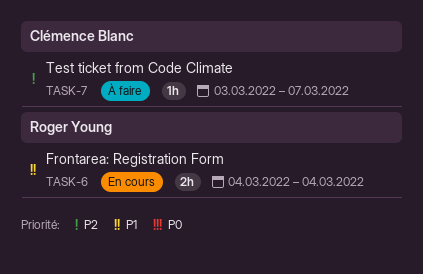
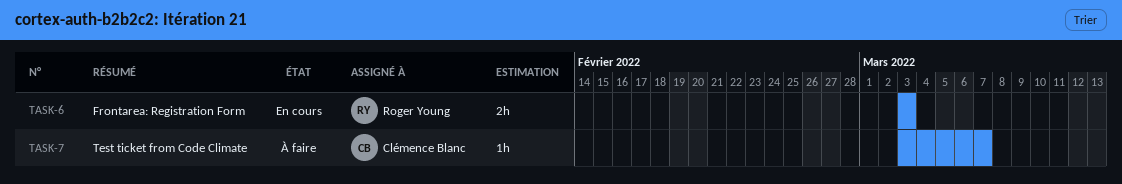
TASK-6, start: Mar 4 -> Mar 3
TASK-6, due: Mar 4 -> Mar 3

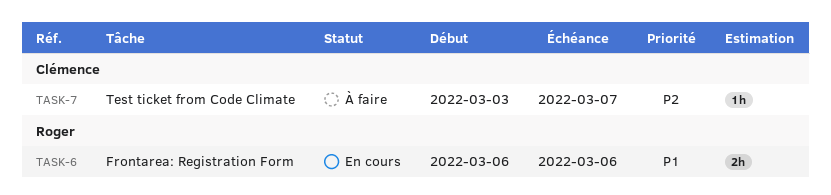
TASK-6, start: Mar 3 -> Mar 6
TASK-6, due: Mar 3 -> Mar 6

